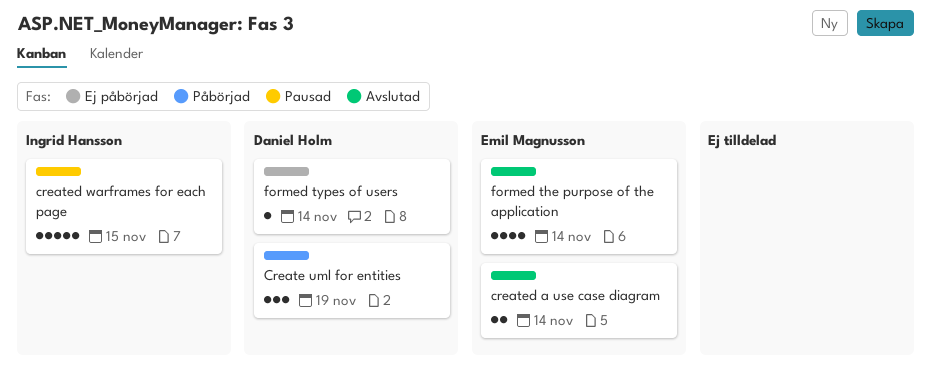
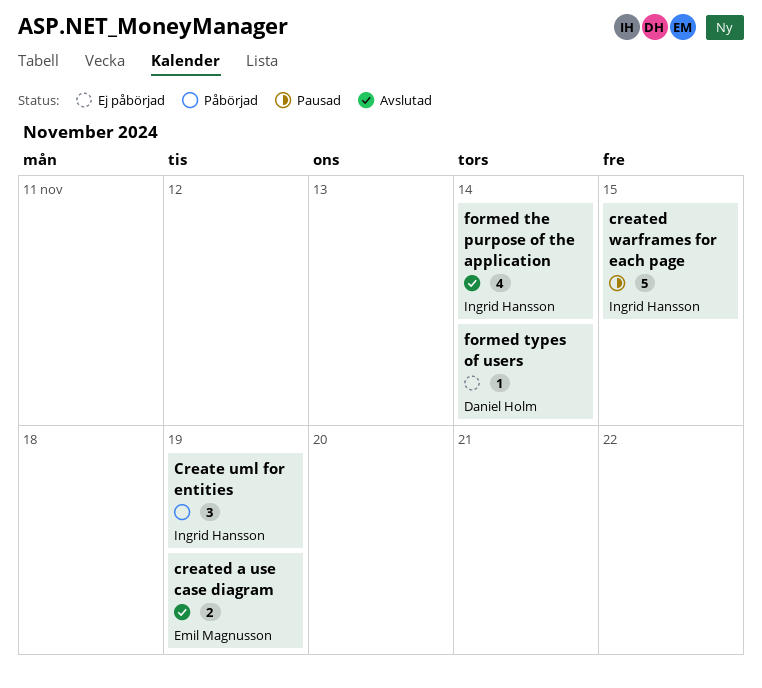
Create uml for entities, owner: Daniel Holm -> Ingrid Hansson
created a use case diagram, due: Nov 14 -> Nov 19
formed the purpose of the application, owner: Emil Magnusson -> Ingrid Hansson

